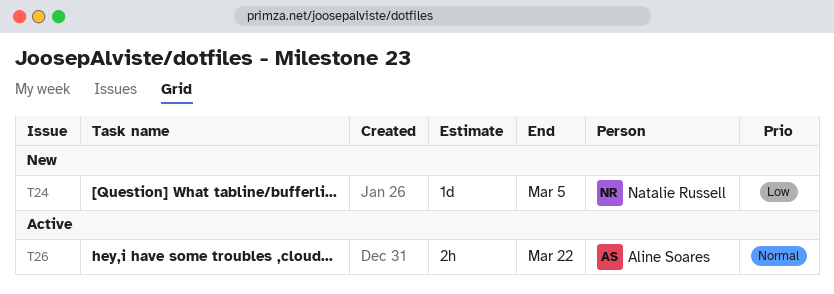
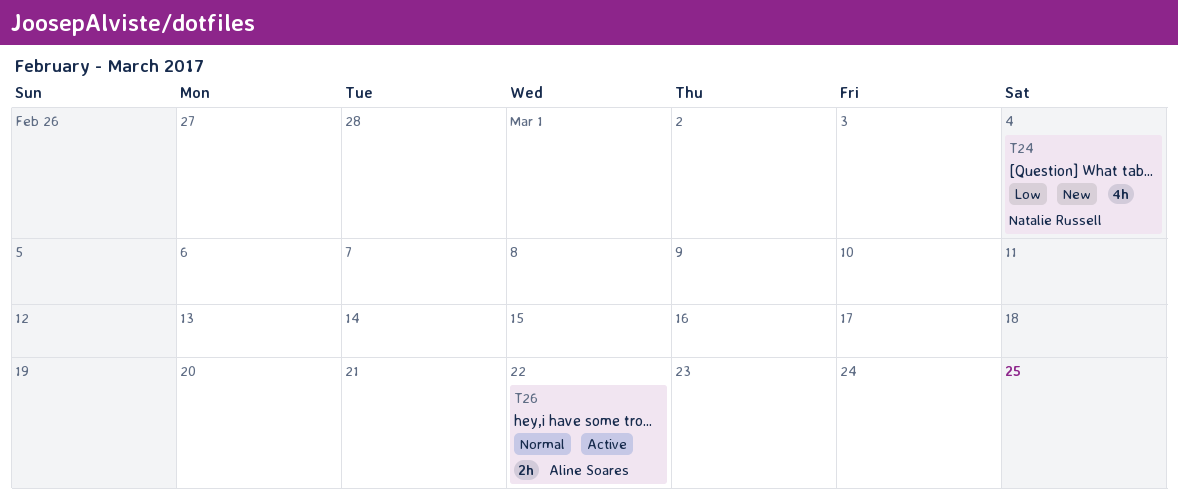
T24, estimate: 1d -> 4h
T24, due: Mar 5 -> Mar 4

